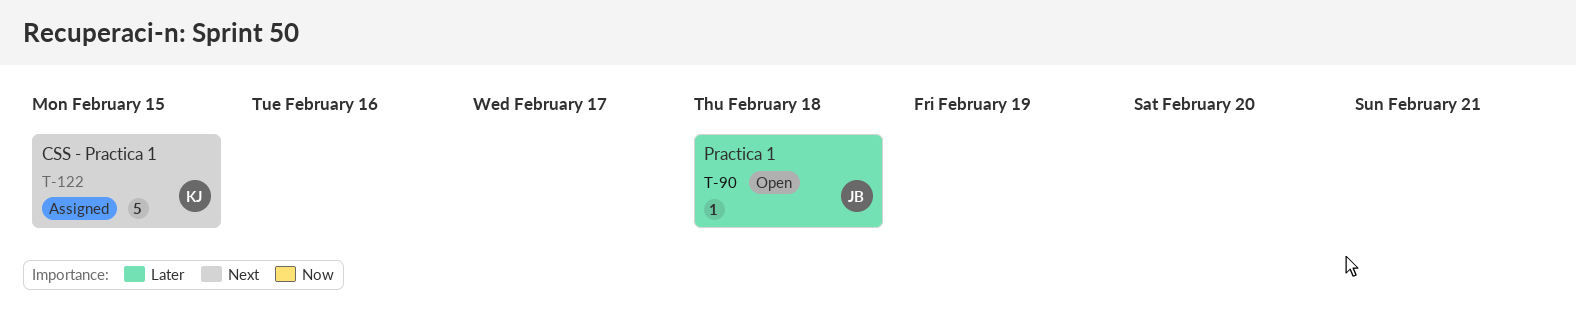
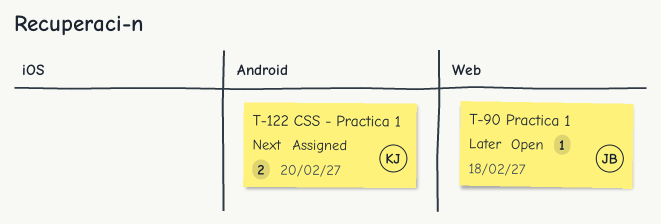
T-122, estimate: 5 -> 2
T-122, due: Feb 15 -> Feb 20

